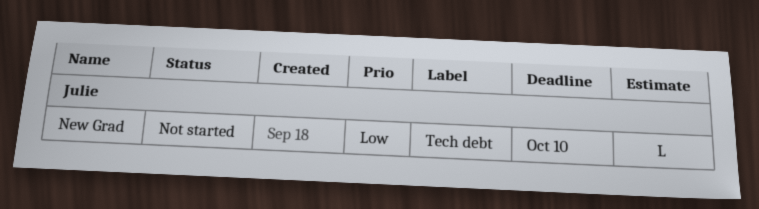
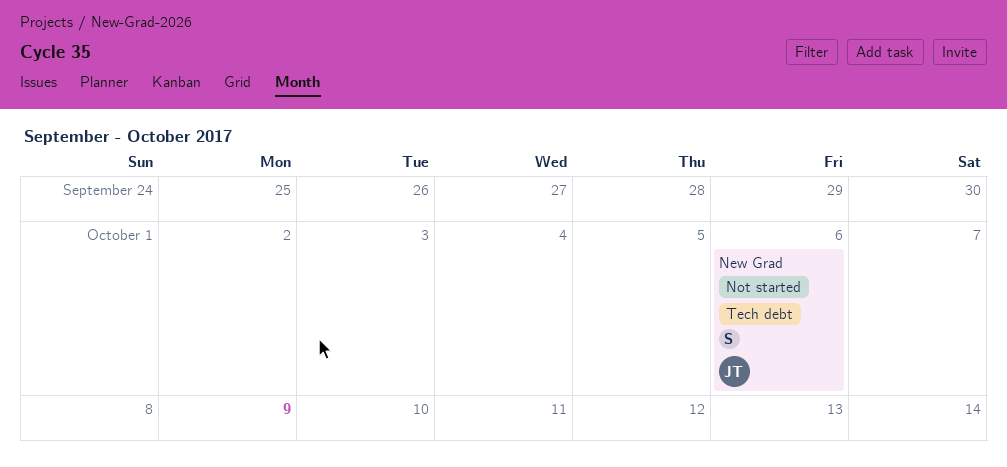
New Grad, estimate: L -> S
New Grad, due: Oct 10 -> Oct 6

